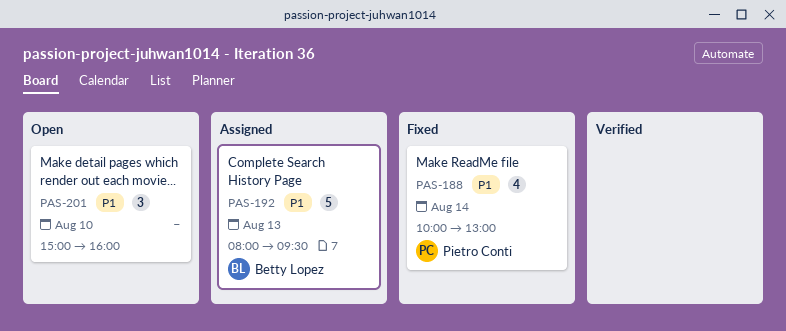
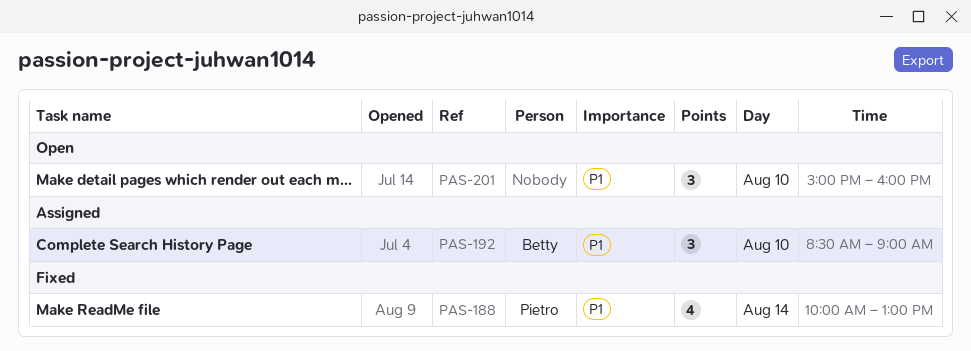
PAS-192, estimate: 5 -> 3
PAS-192, day: Aug 13 -> Aug 10
PAS-192, begins: 08:00 -> 08:30
PAS-192, ends: 09:30 -> 09:00

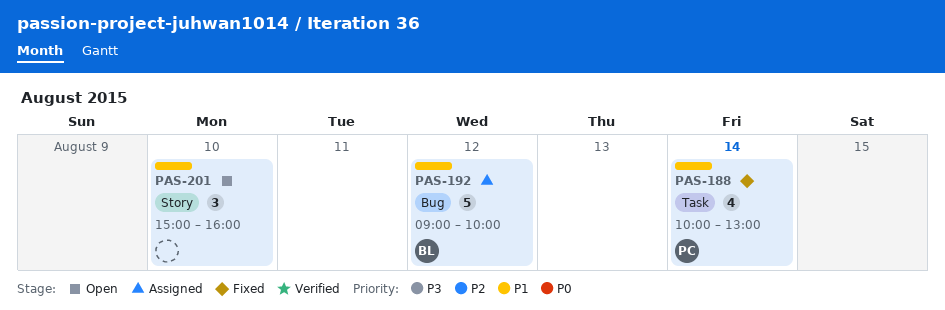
PAS-192, estimate: 3 -> 5
PAS-192, day: Aug 10 -> Aug 12
PAS-192, begins: 08:30 -> 09:00
PAS-192, ends: 09:00 -> 10:00

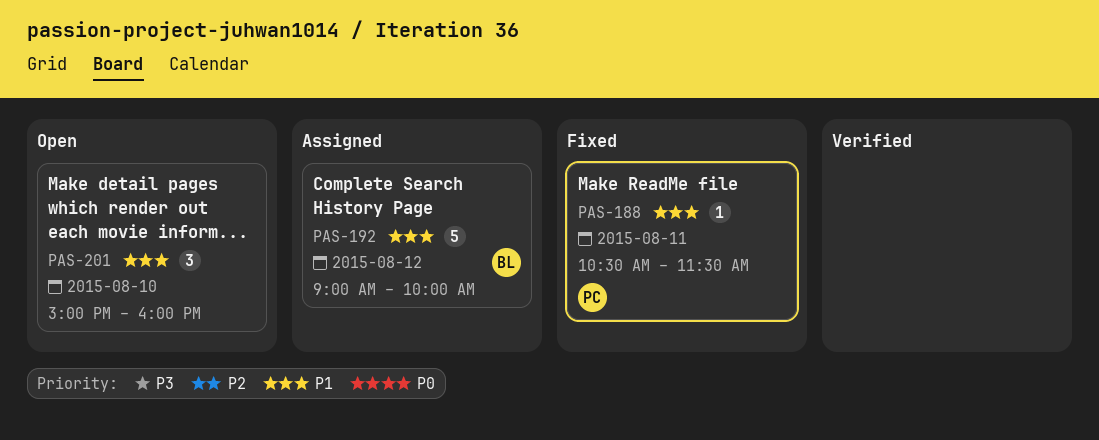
PAS-188, estimate: 4 -> 1
PAS-188, day: Aug 14 -> Aug 11
PAS-188, begins: 10:00 -> 10:30
PAS-188, ends: 13:00 -> 11:30

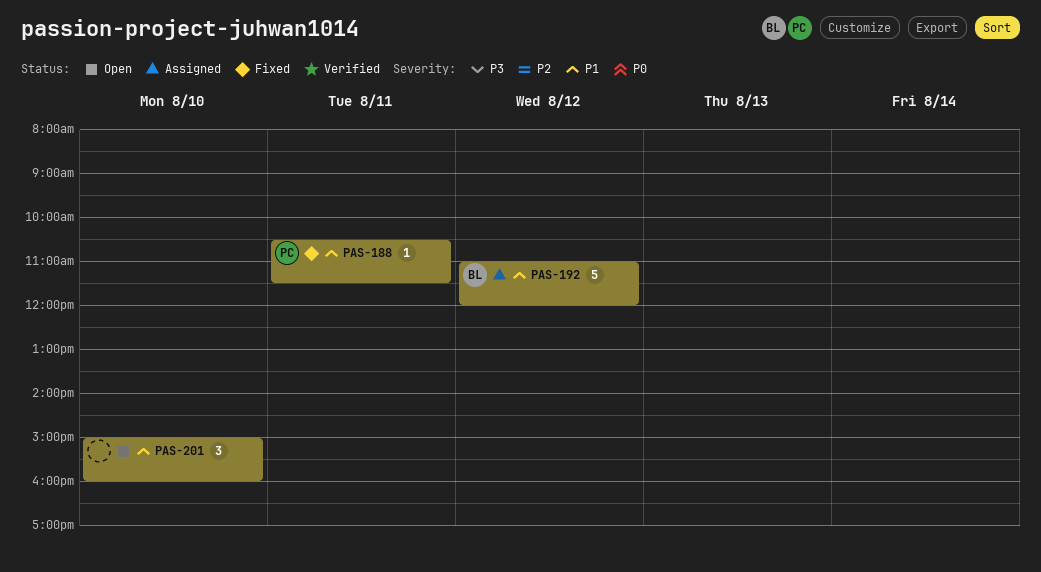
PAS-192, begins: 09:00 -> 11:00
PAS-192, ends: 10:00 -> 12:00

